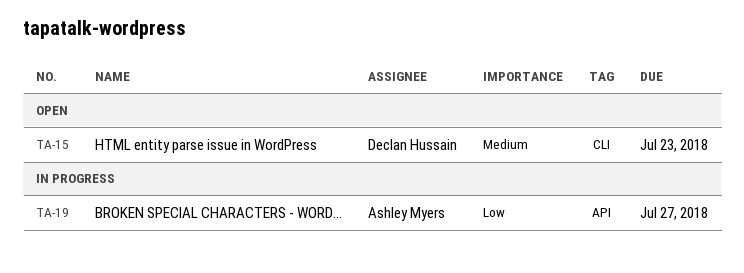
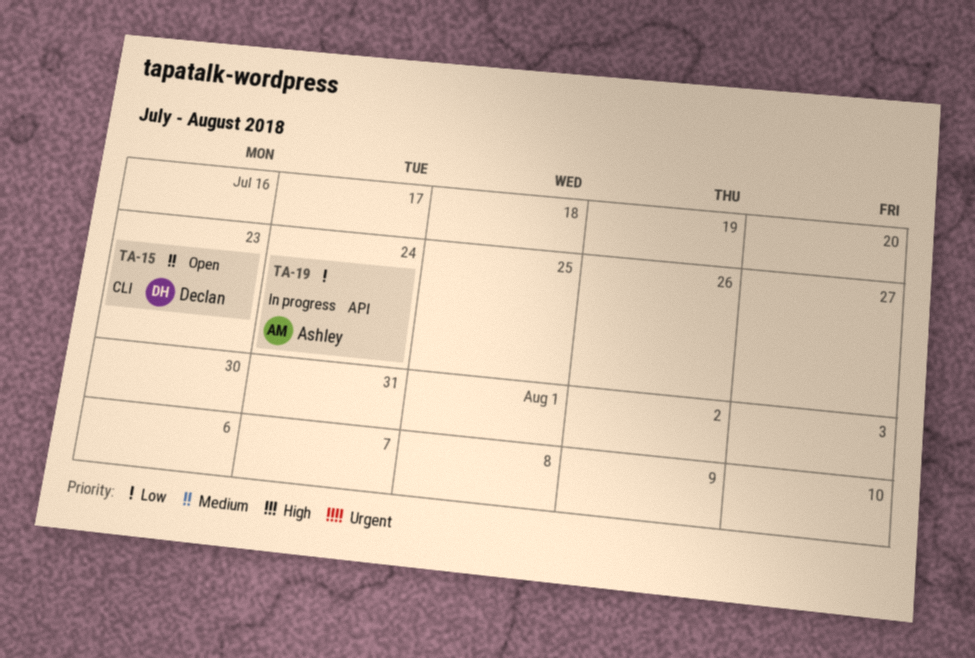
TA-19, due: Jul 27 -> Jul 24

